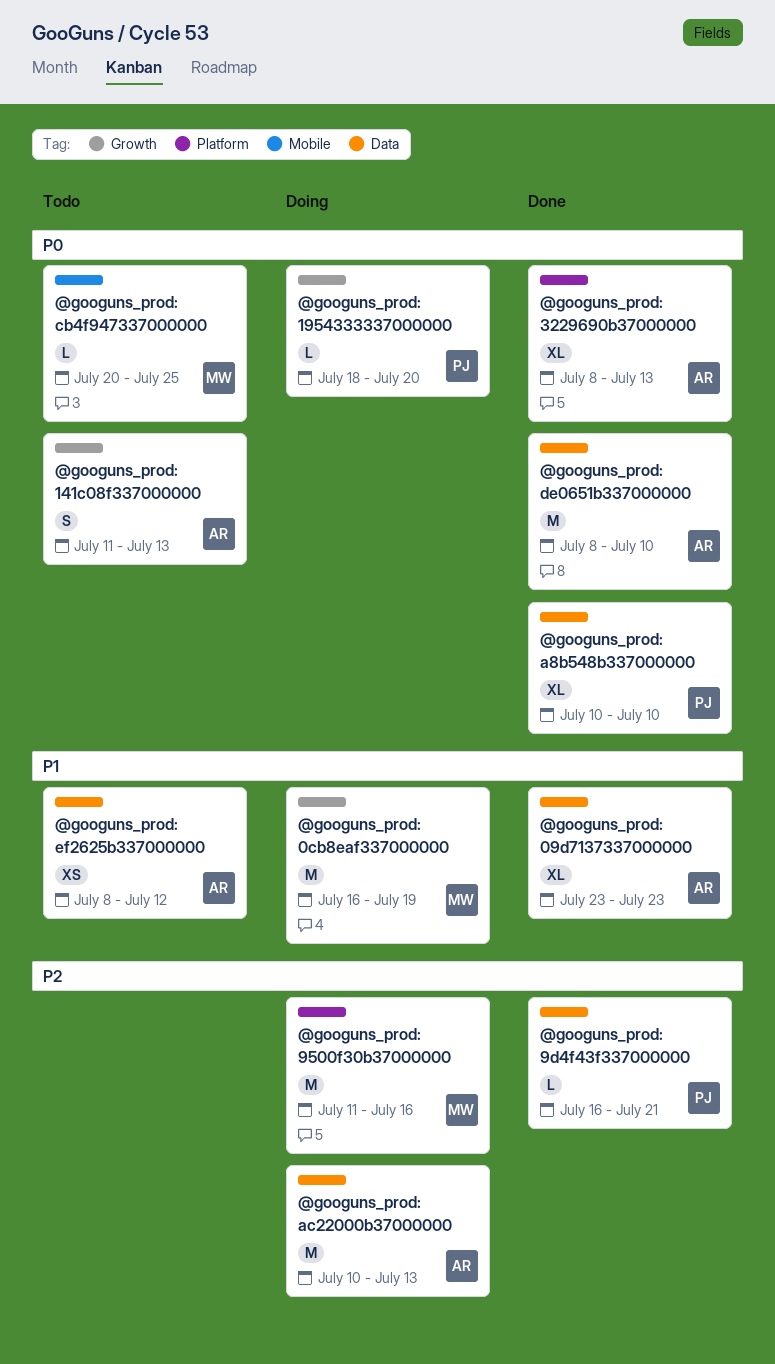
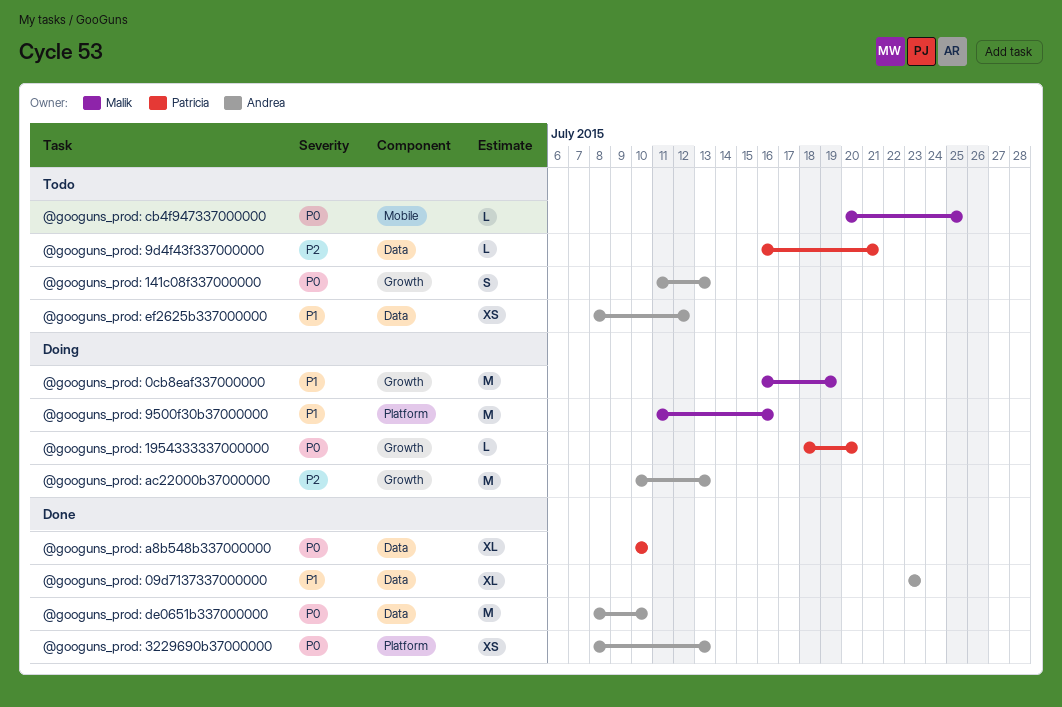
@googuns_prod: 3229690b37000000, estimate: XL -> XS
@googuns_prod: 9500f30b37000000, priority: P2 -> P1
@googuns_prod: 9d4f43f337000000, status: Done -> Todo
@googuns_prod: ac22000b37000000, label: Data -> Growth

